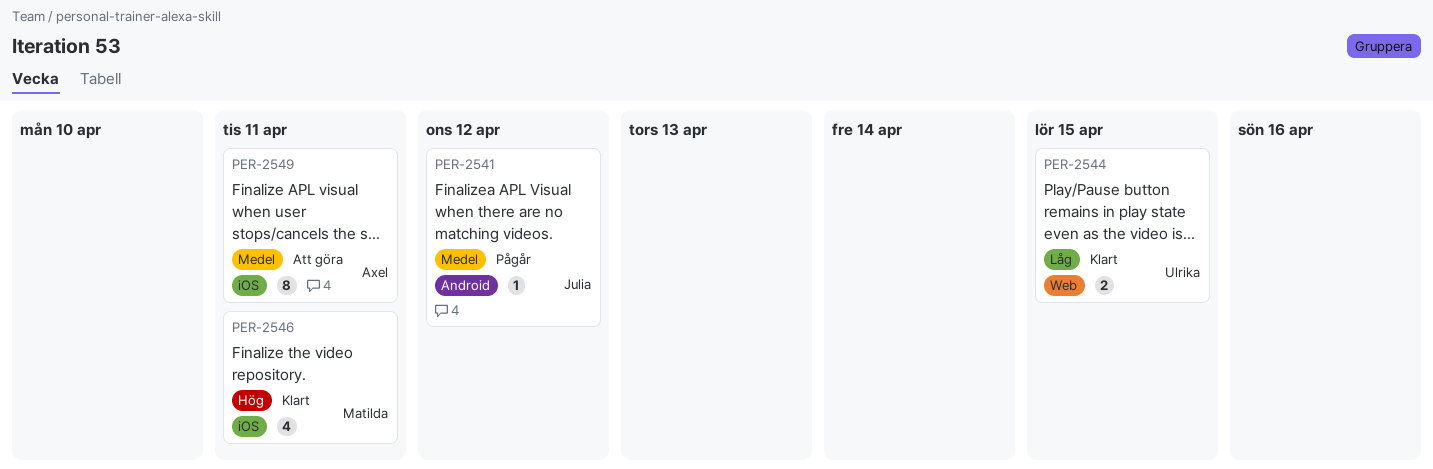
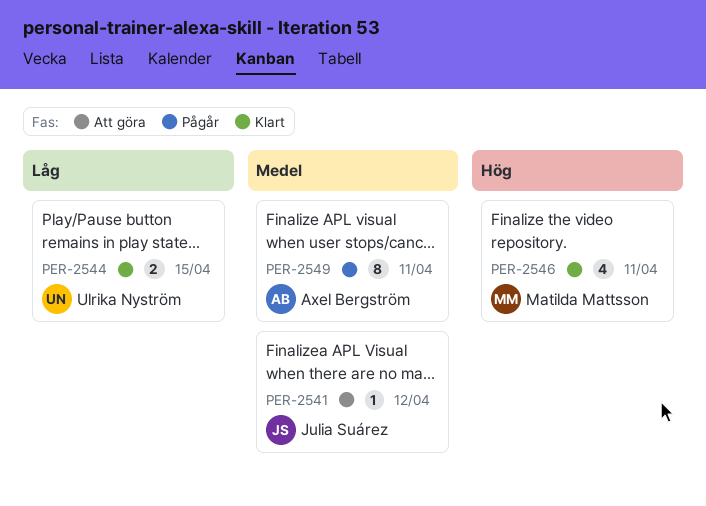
PER-2541, status: Pågår -> Att göra
PER-2549, status: Att göra -> Pågår

